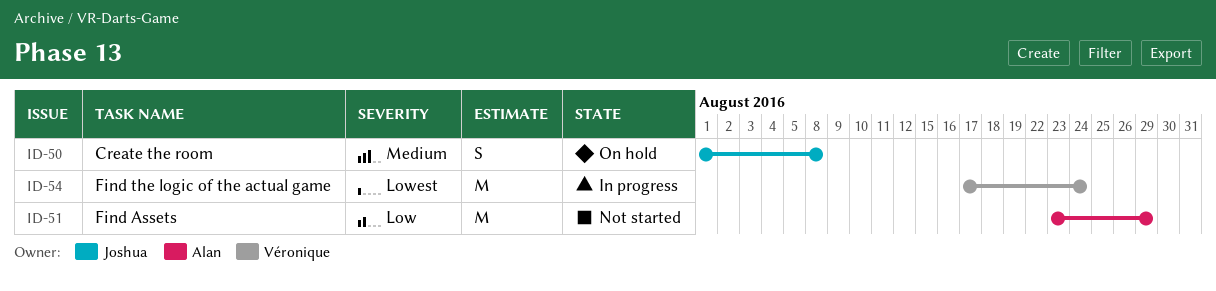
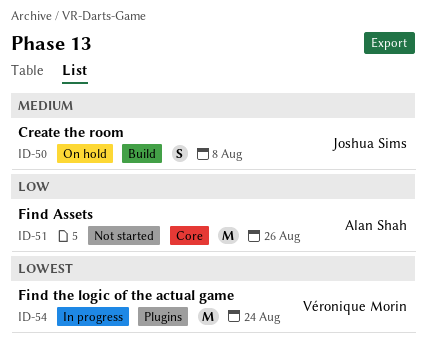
ID-51, due: Aug 29 -> Aug 26

